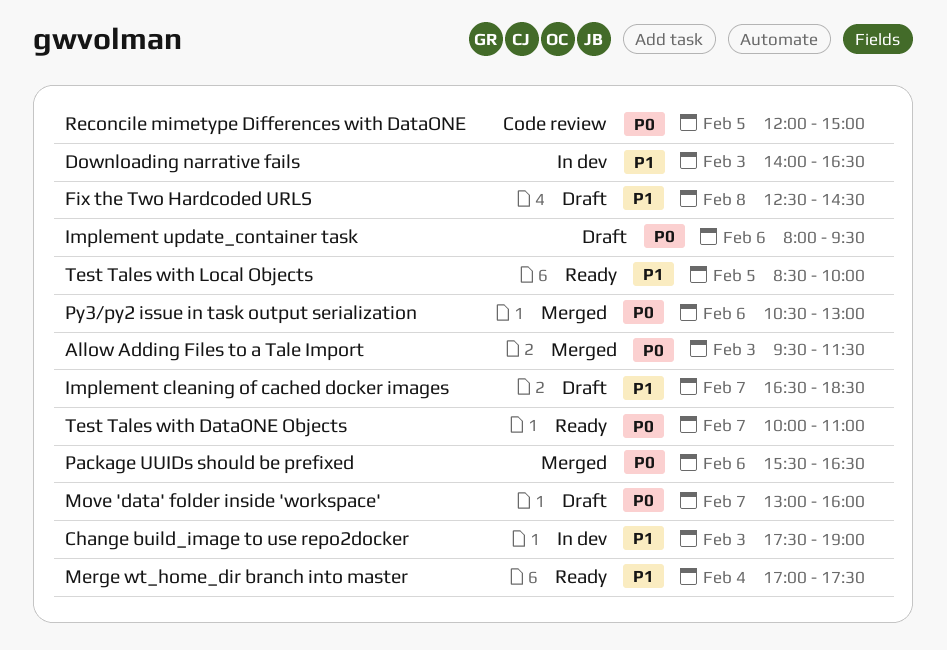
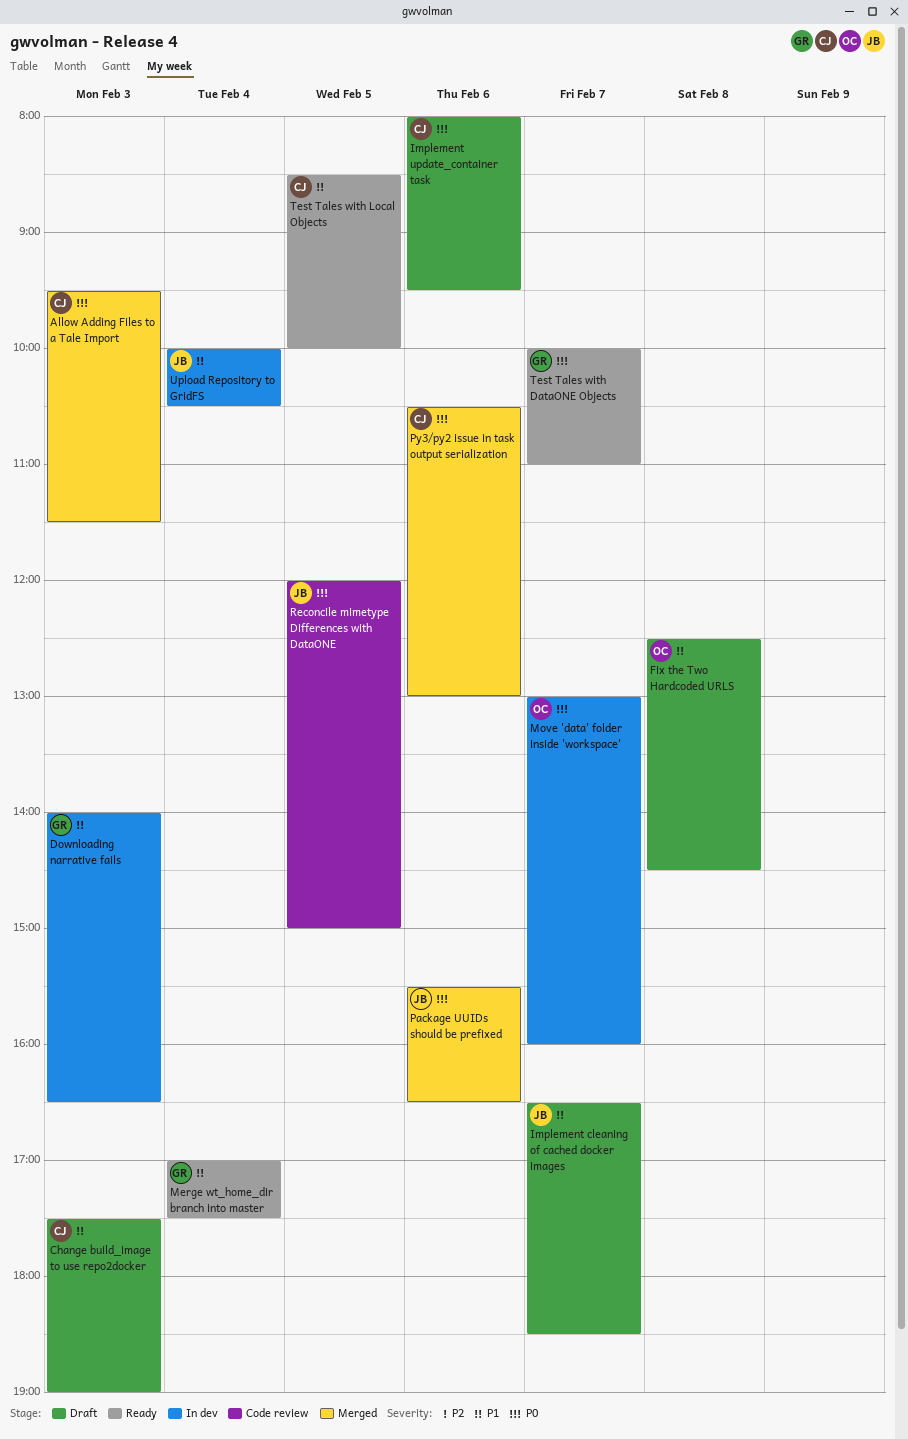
Change build_image to use repo2docker, status: In dev -> Draft
Move 'data' folder inside 'workspace', status: Draft -> In dev
Upload Repository to GridFS: none -> present

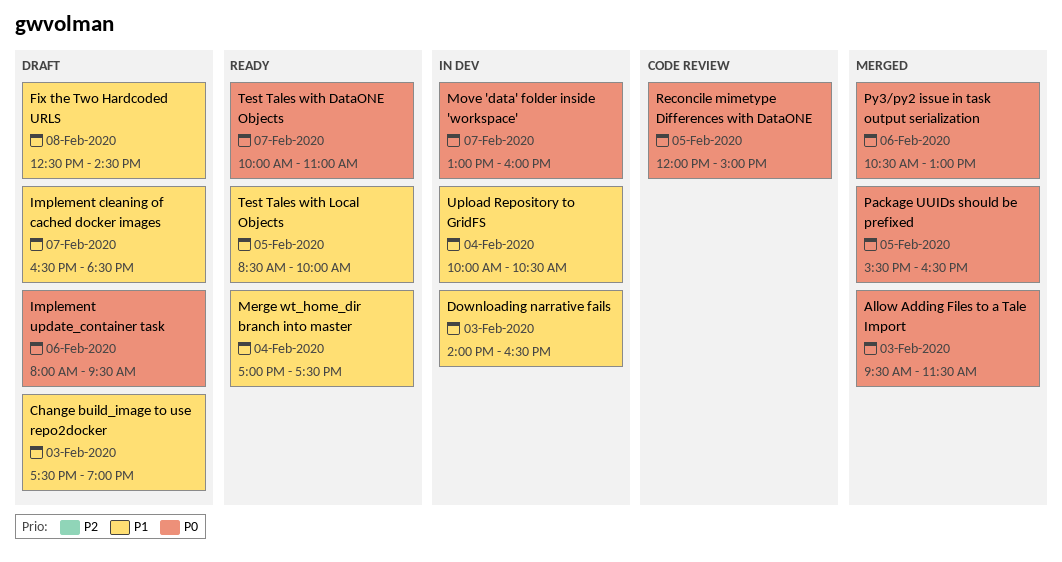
Package UUIDs should be prefixed, day: Feb 6 -> Feb 5

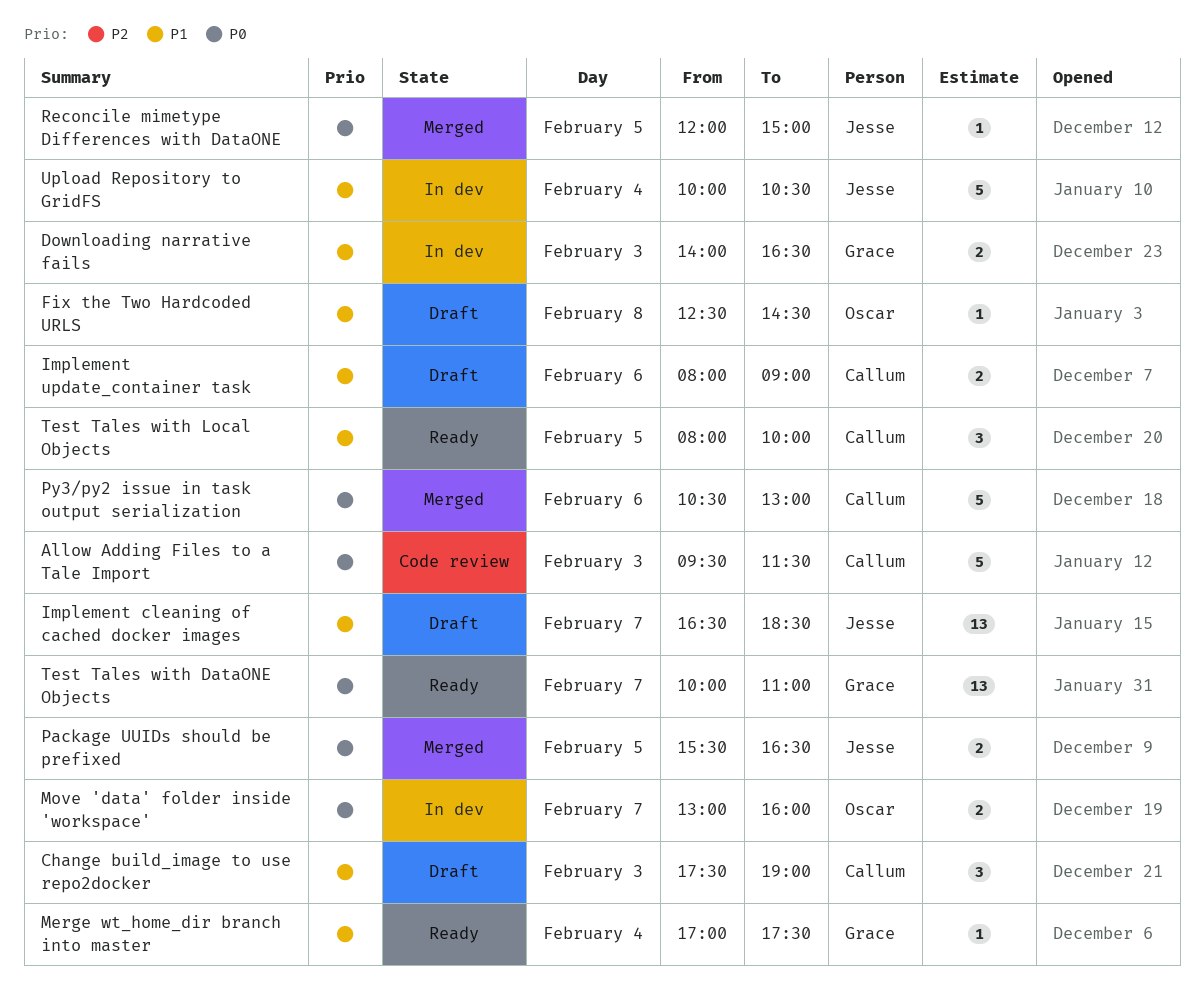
Allow Adding Files to a Tale Import, status: Merged -> Code review
Implement update_container task, priority: P0 -> P1
Implement update_container task, ends: 09:30 -> 09:00
Reconcile mimetype Differences with DataONE, status: Code review -> Merged
Test Tales with Local Objects, begins: 08:30 -> 08:00

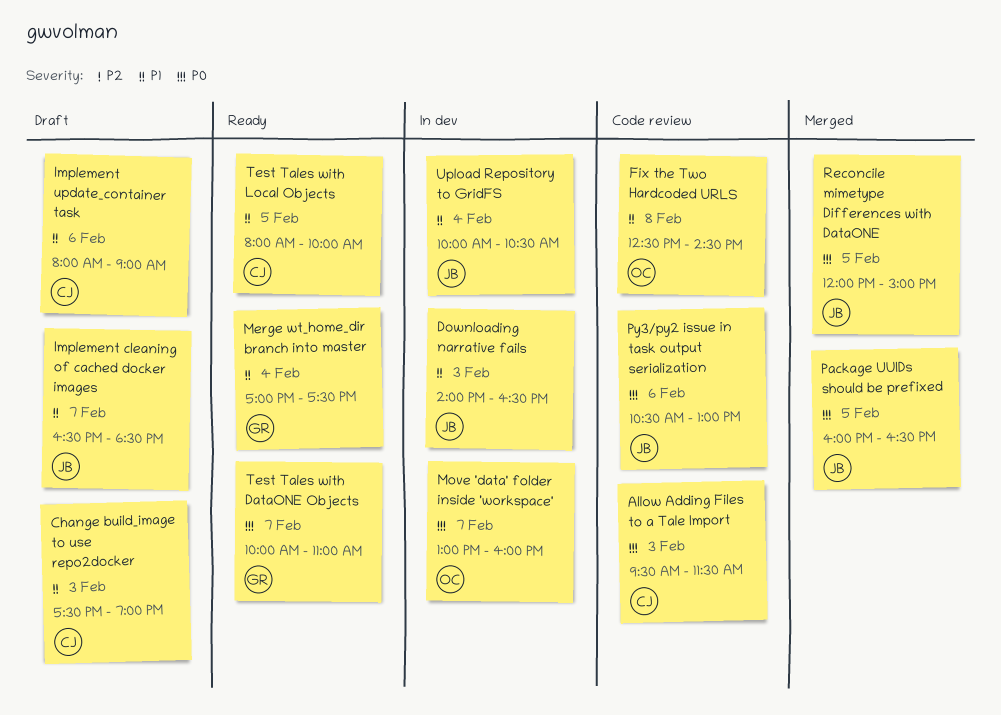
Downloading narrative fails, owner: Grace -> Jesse
Fix the Two Hardcoded URLS, status: Draft -> Code review
Package UUIDs should be prefixed, begins: 15:30 -> 16:00
Py3/py2 issue in task output serialization, status: Merged -> Code review
Py3/py2 issue in task output serialization, owner: Callum -> Jesse

